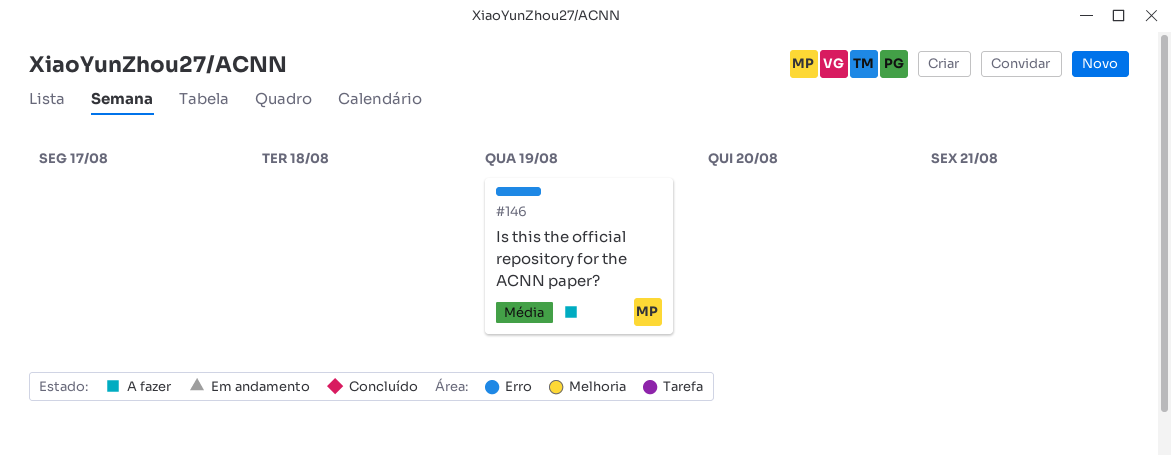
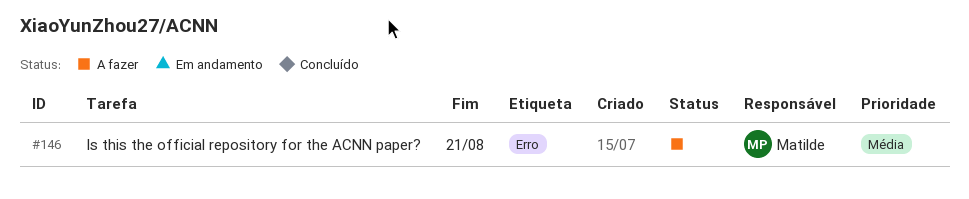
#146, due: Aug 19 -> Aug 21

